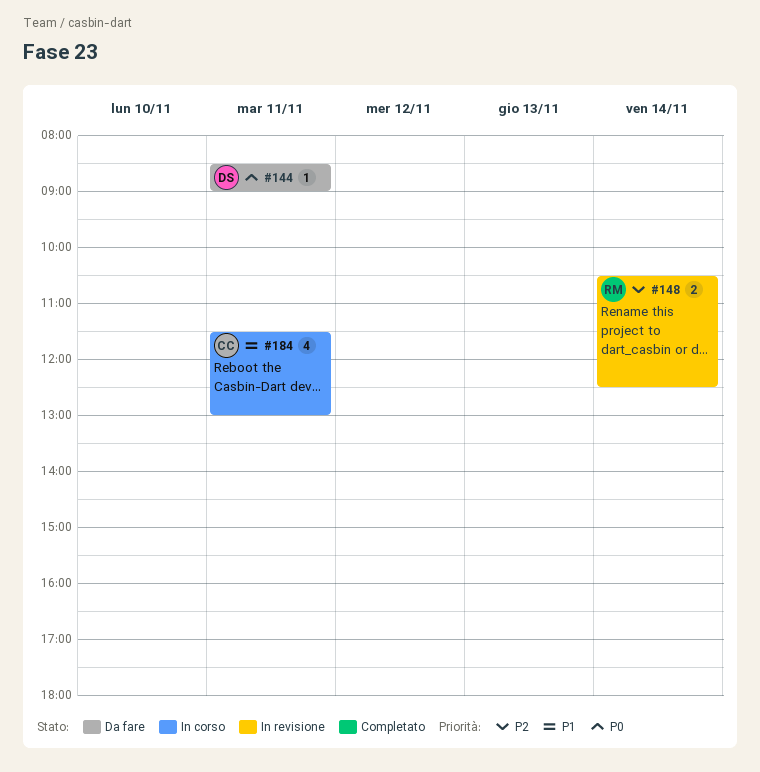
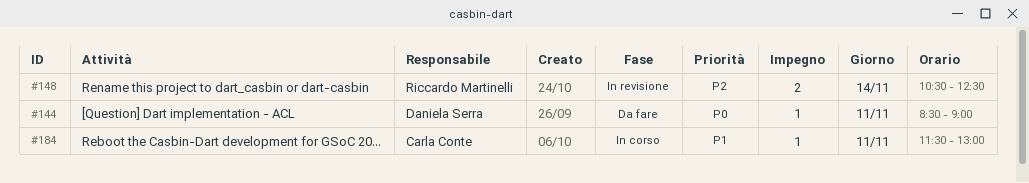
#184, estimate: 4 -> 1

